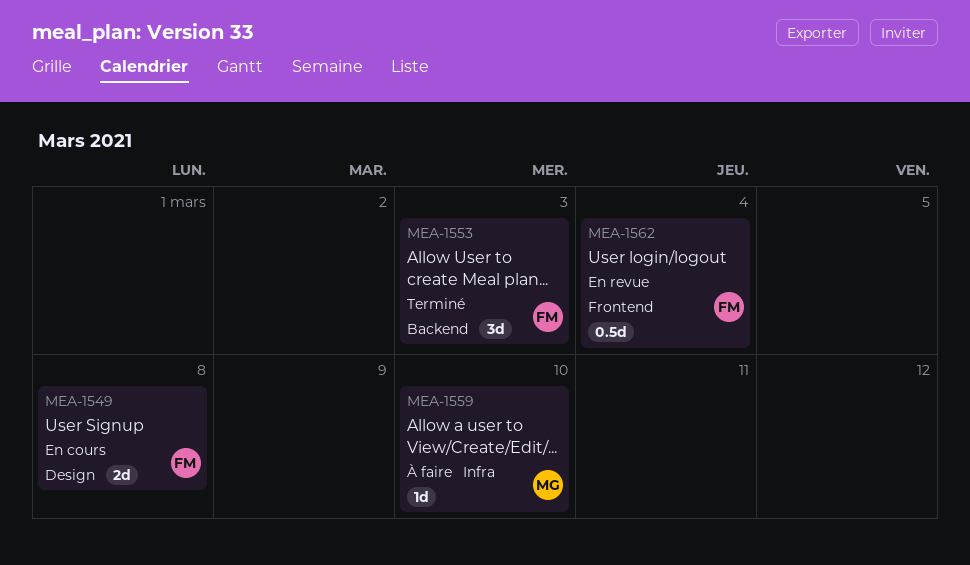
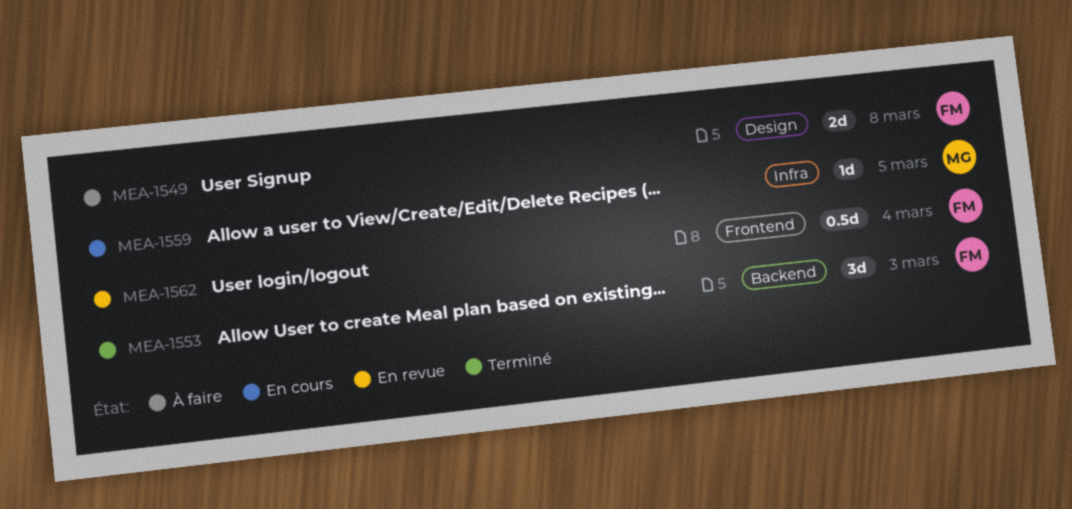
MEA-1549, status: En cours -> À faire
MEA-1559, status: À faire -> En cours
MEA-1559, due: Mar 10 -> Mar 5

